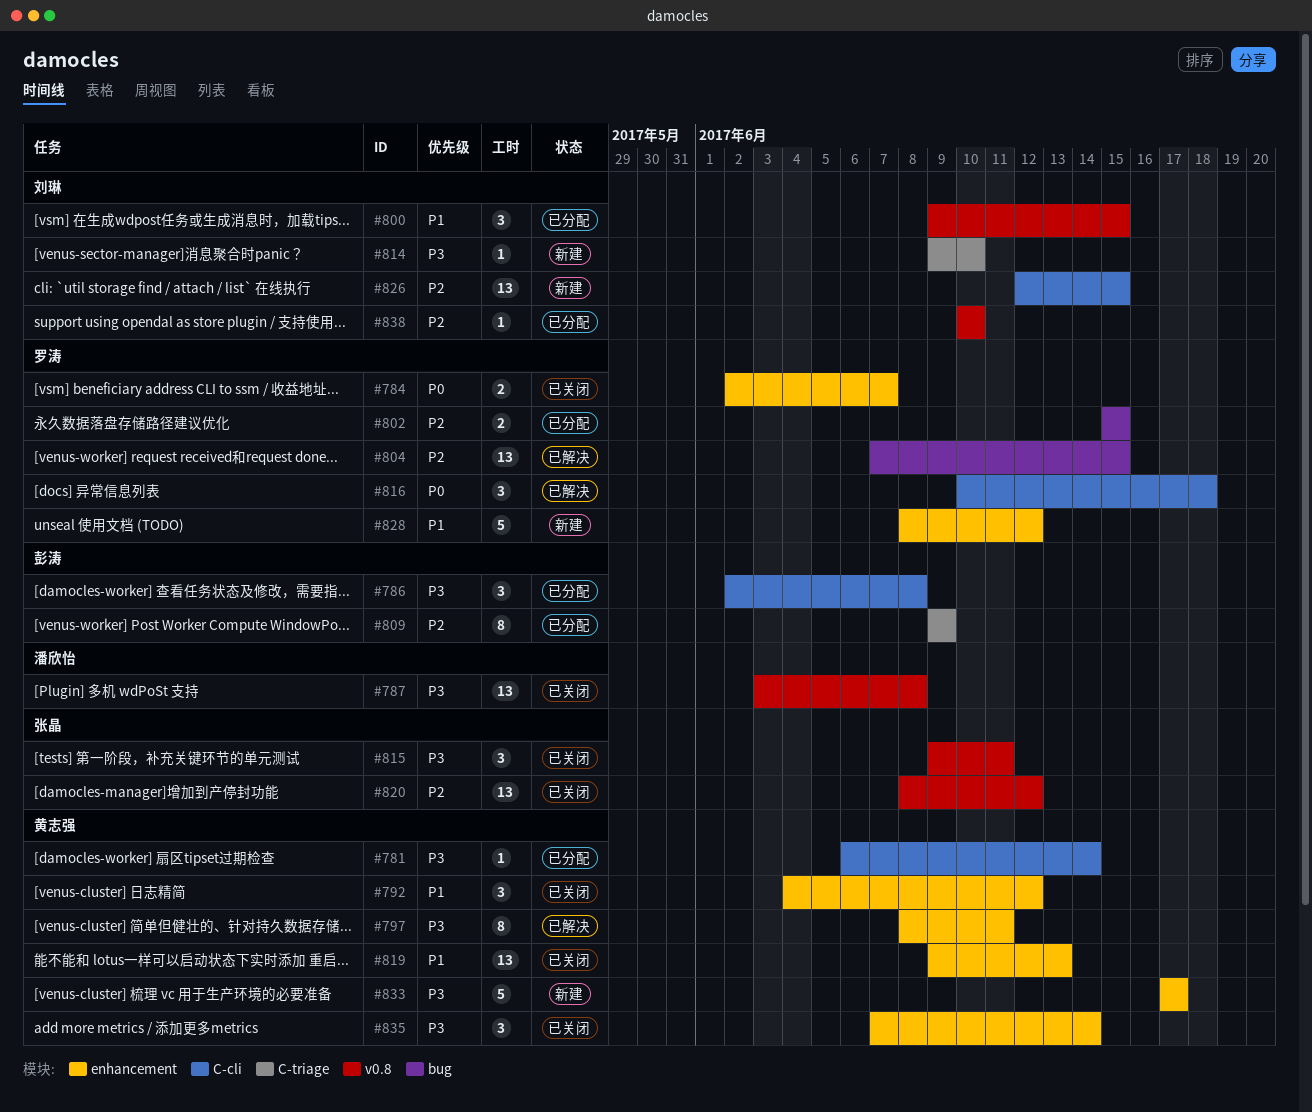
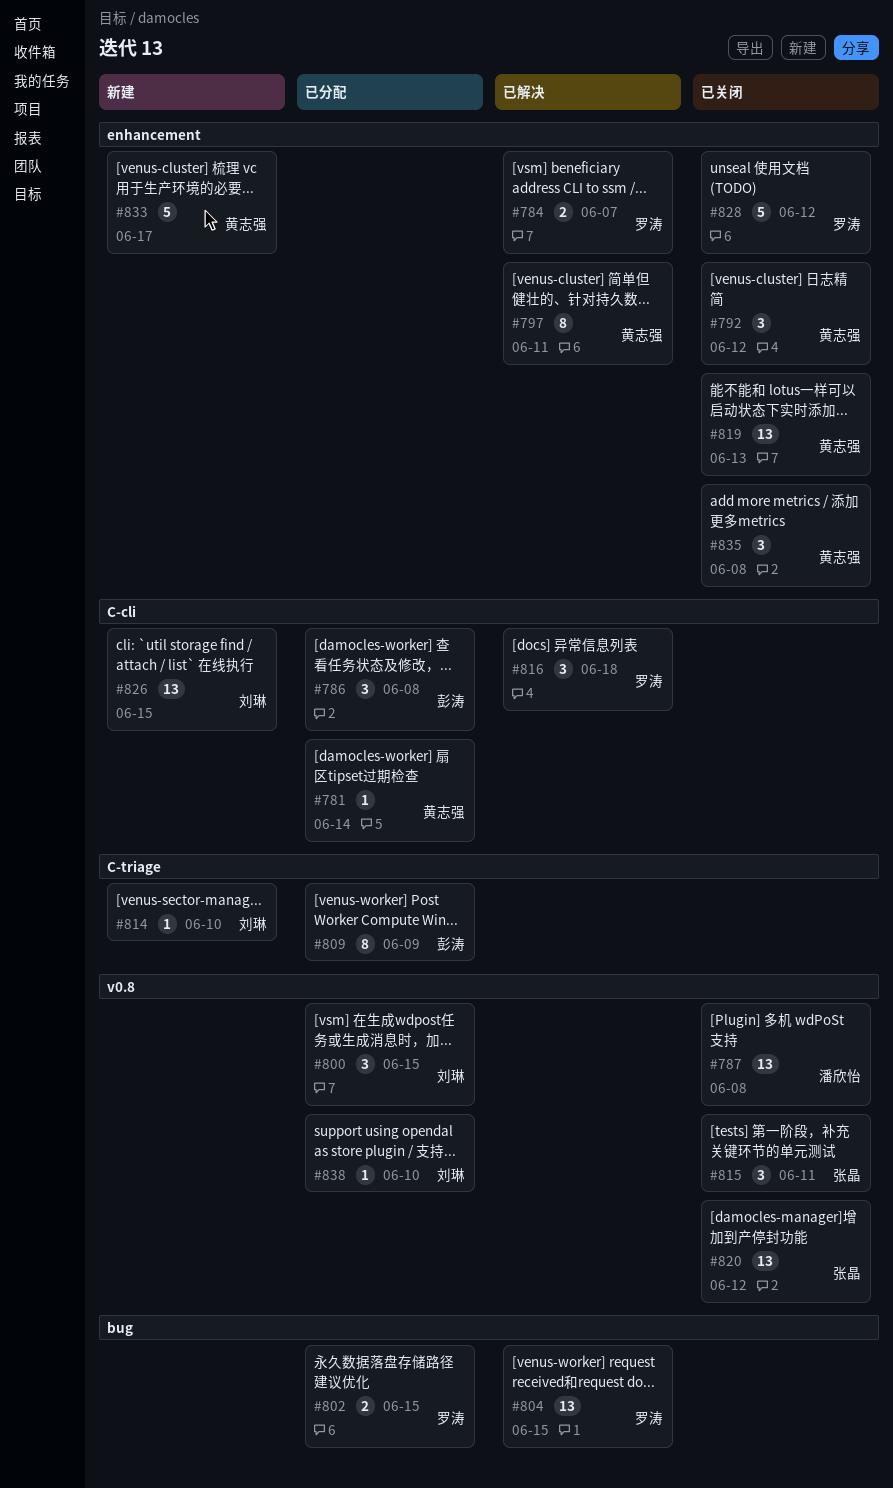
#784, status: 已关闭 -> 已解决
#828, status: 新建 -> 已关闭
#835, due: Jun 14 -> Jun 8

